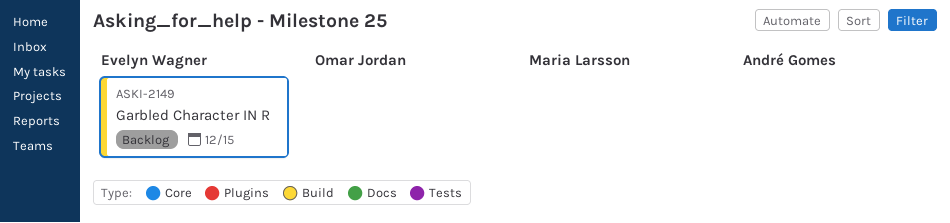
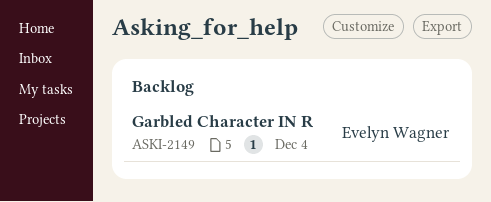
ASKI-2149, due: Dec 15 -> Dec 4

